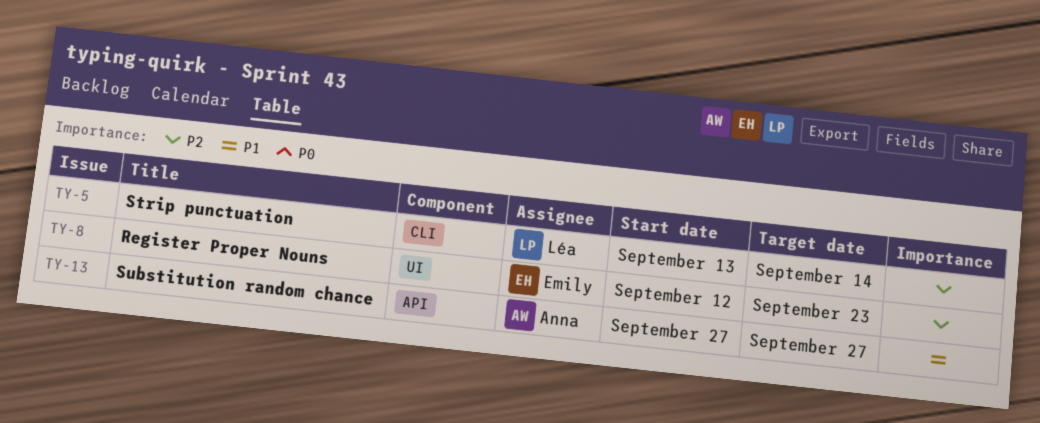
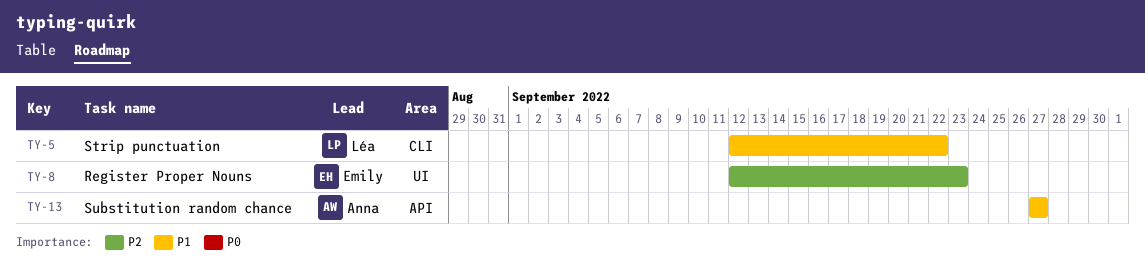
TY-5, priority: P2 -> P1
TY-5, start: Sep 13 -> Sep 12
TY-5, due: Sep 14 -> Sep 22

